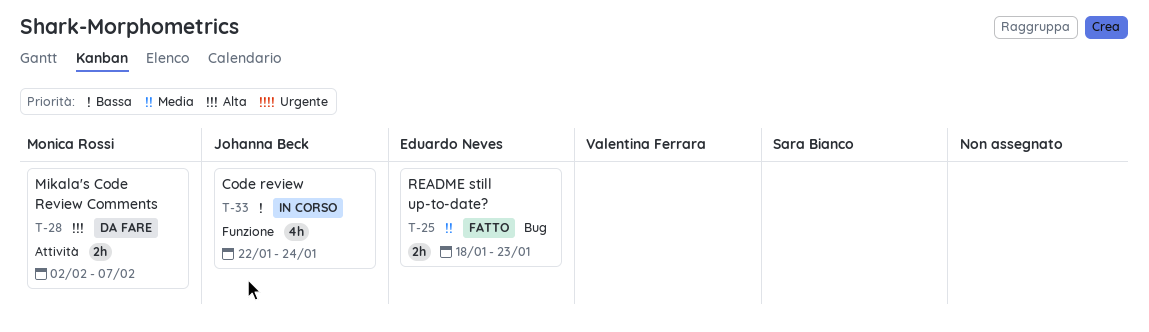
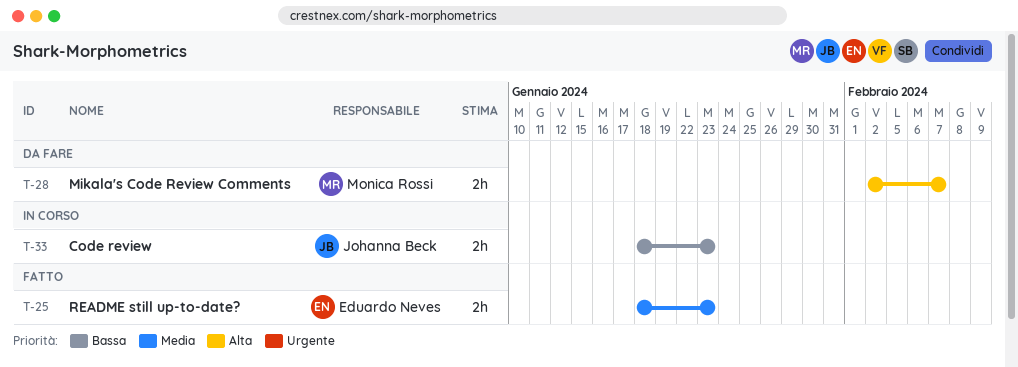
T-33, estimate: 4h -> 2h
T-33, start: Jan 22 -> Jan 18
T-33, due: Jan 24 -> Jan 23

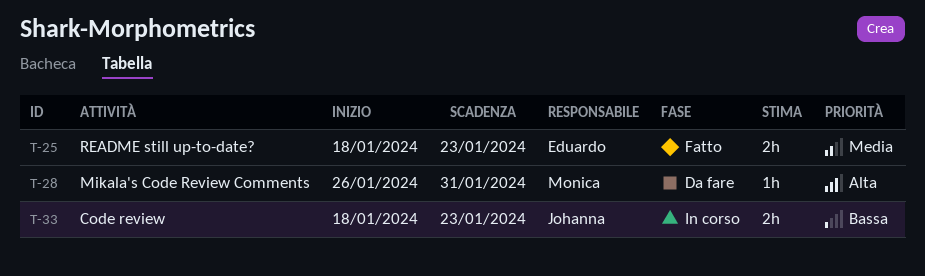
T-28, estimate: 2h -> 1h
T-28, start: Feb 2 -> Jan 26
T-28, due: Feb 7 -> Jan 31

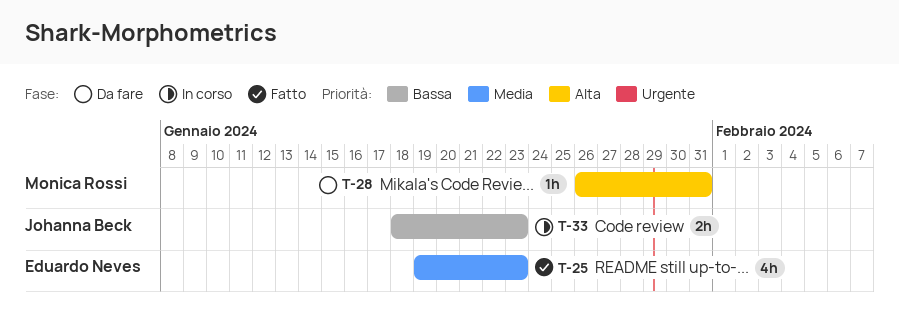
T-25, estimate: 2h -> 4h
T-25, start: Jan 18 -> Jan 19

